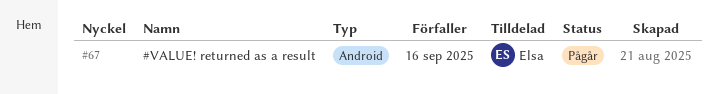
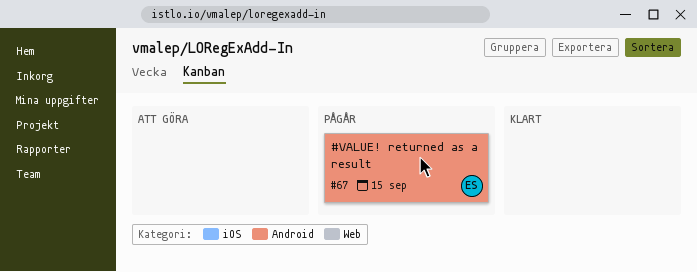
#67, due: Sep 16 -> Sep 15

